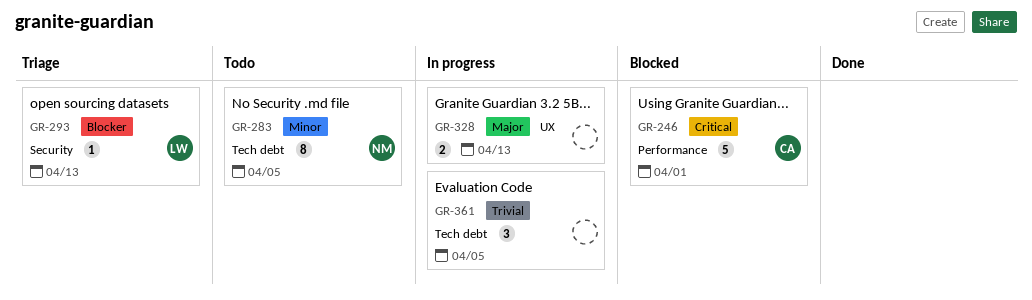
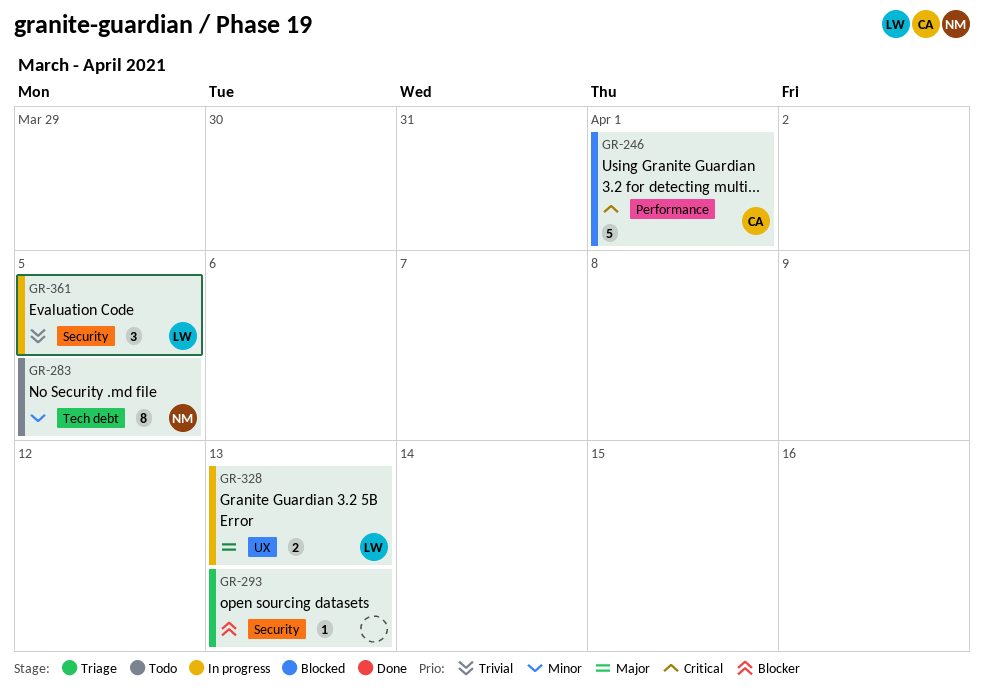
GR-293, owner: LW -> none
GR-328, owner: none -> LW
GR-361, owner: none -> LW
GR-361, label: Tech debt -> Security

